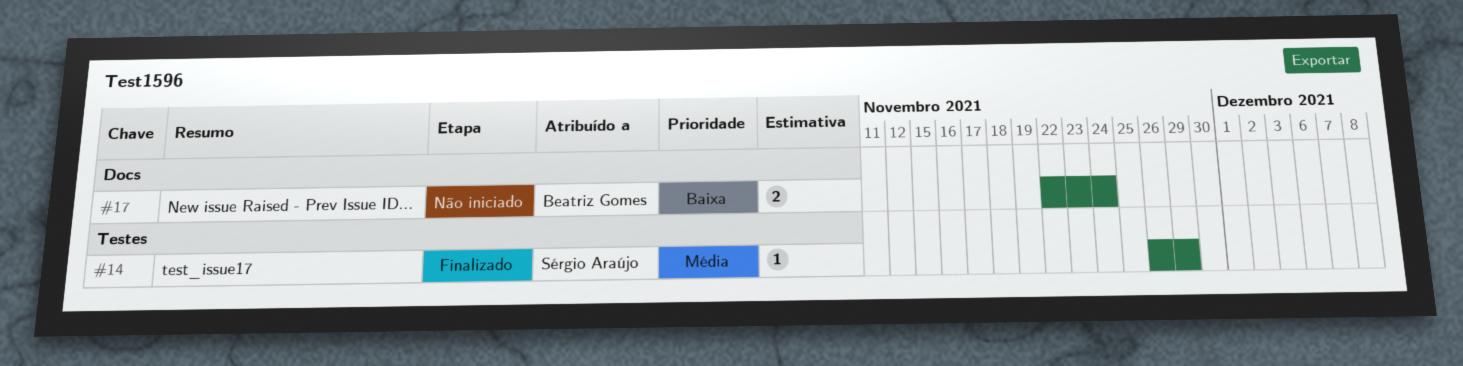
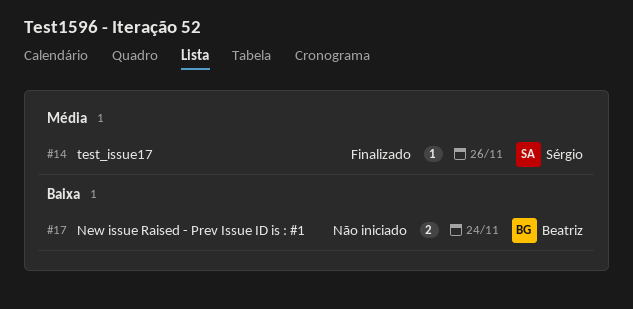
#14, due: Nov 29 -> Nov 26

